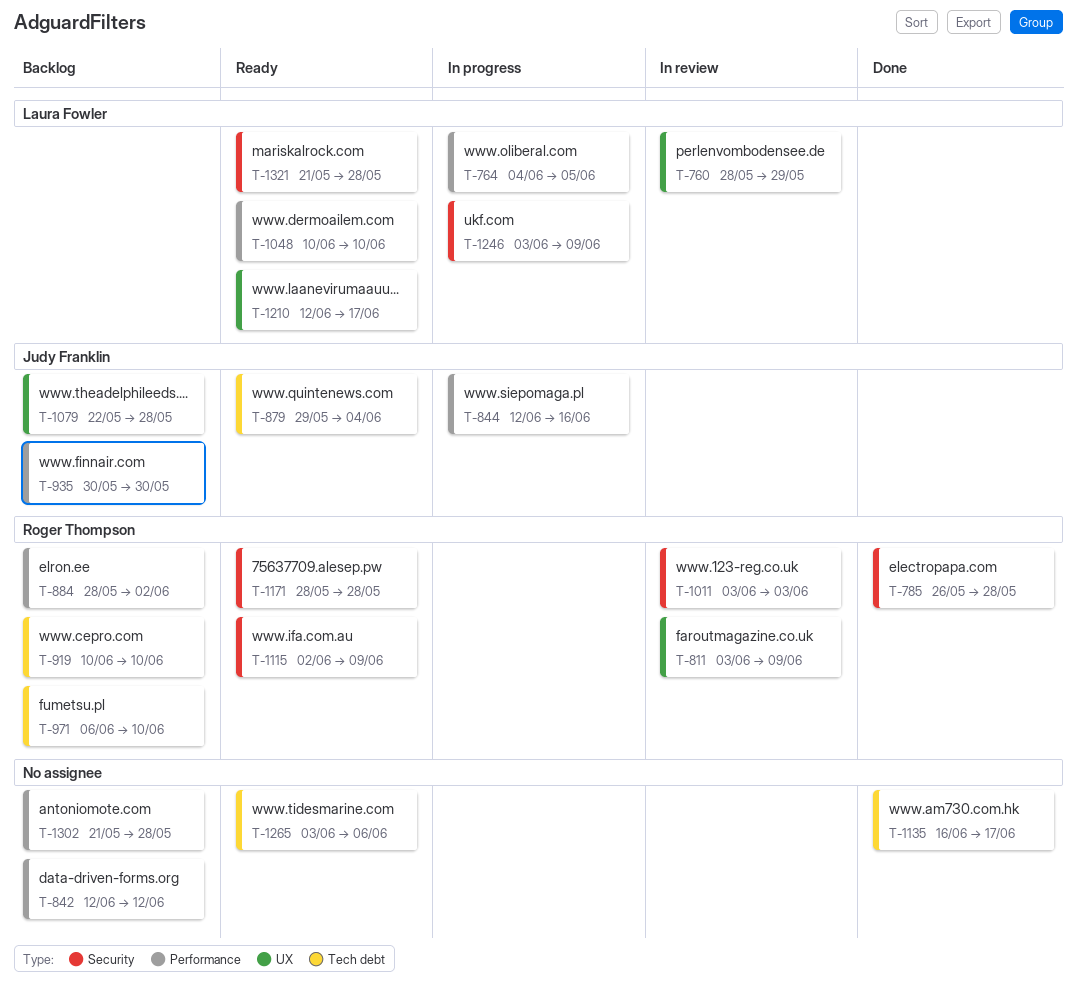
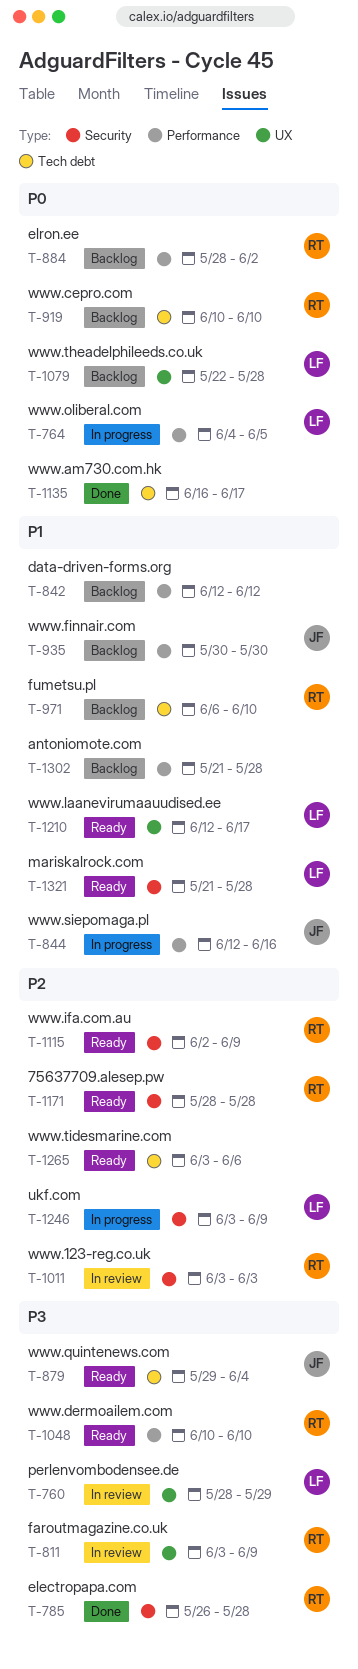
T-1048, owner: Laura Fowler -> Roger Thompson
T-1079, owner: Judy Franklin -> Laura Fowler

